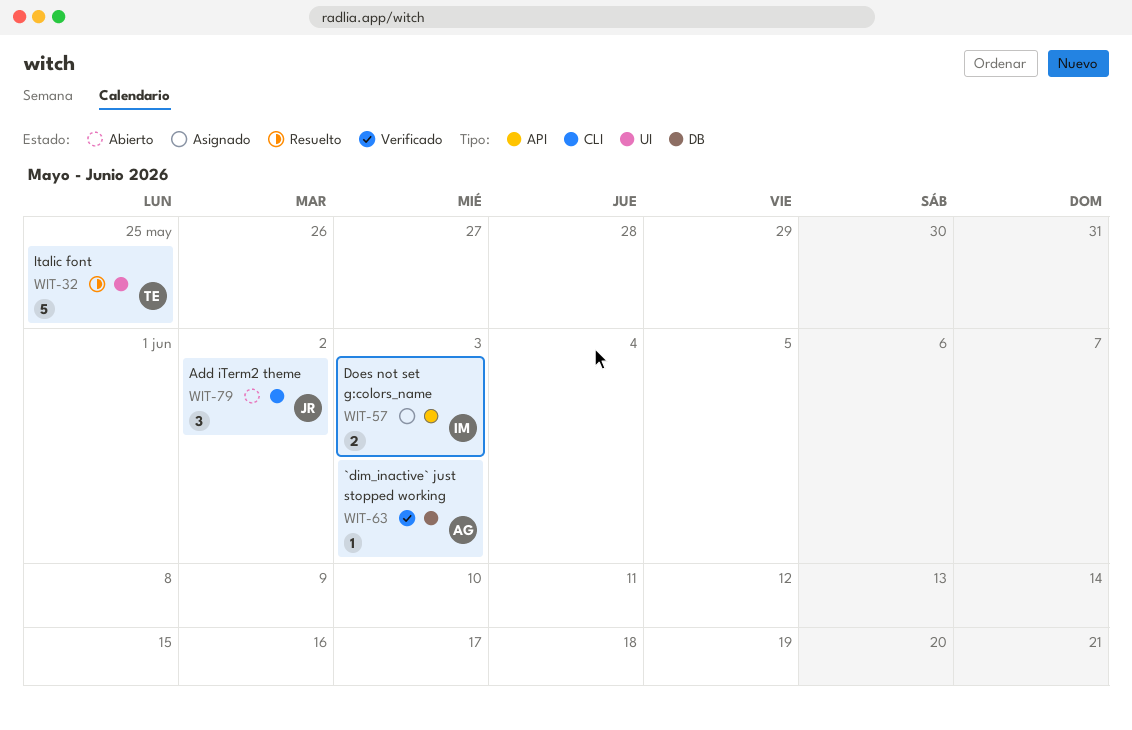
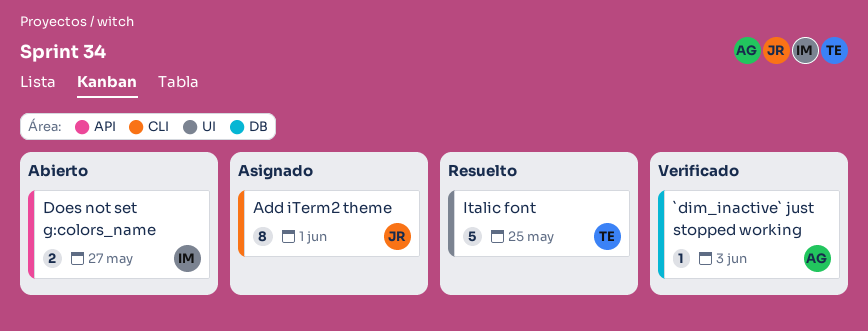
Add iTerm2 theme, status: Abierto -> Asignado
Add iTerm2 theme, estimate: 3 -> 8
Add iTerm2 theme, due: Jun 2 -> Jun 1
Does not set g:colors_name, status: Asignado -> Abierto
Does not set g:colors_name, due: Jun 3 -> May 27

